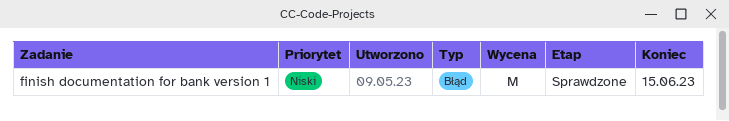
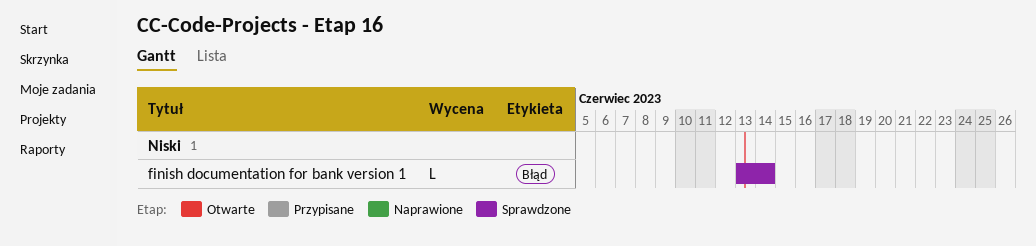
finish documentation for bank version 1, estimate: M -> L
finish documentation for bank version 1, due: Jun 15 -> Jun 14

